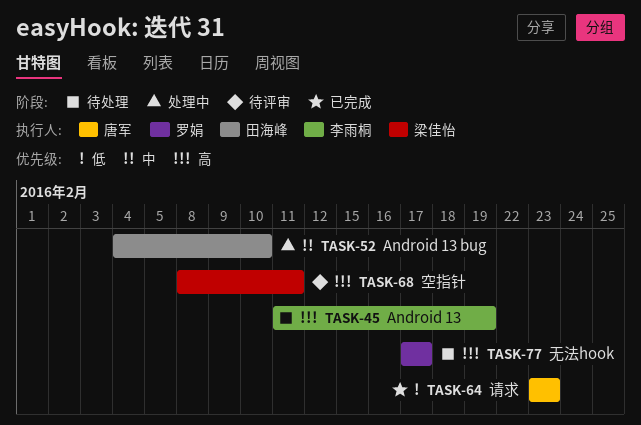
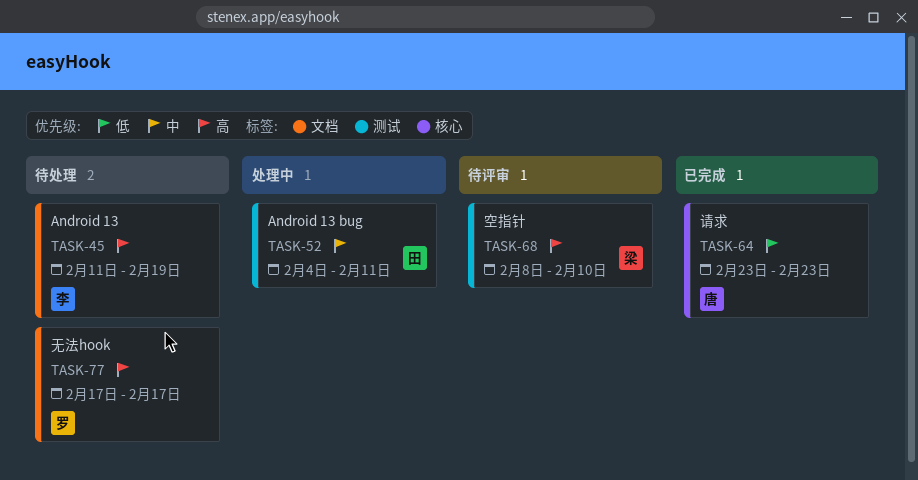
TASK-52, due: Feb 10 -> Feb 11
TASK-68, due: Feb 11 -> Feb 10

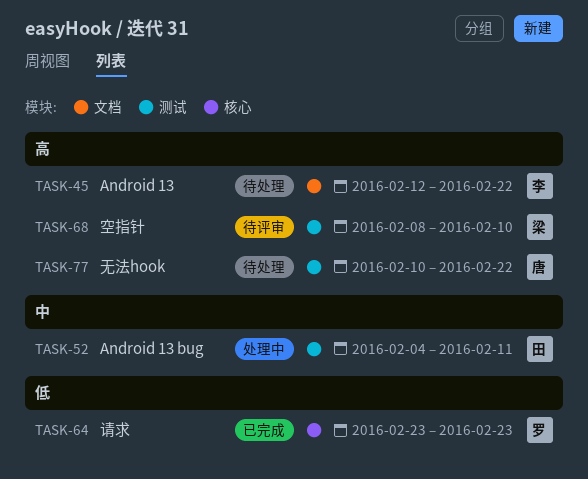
TASK-45, start: Feb 11 -> Feb 12
TASK-45, due: Feb 19 -> Feb 22
TASK-64, owner: 唐 -> 罗
TASK-77, owner: 罗 -> 唐
TASK-77, label: 文档 -> 测试
TASK-77, start: Feb 17 -> Feb 10
TASK-77, due: Feb 17 -> Feb 22

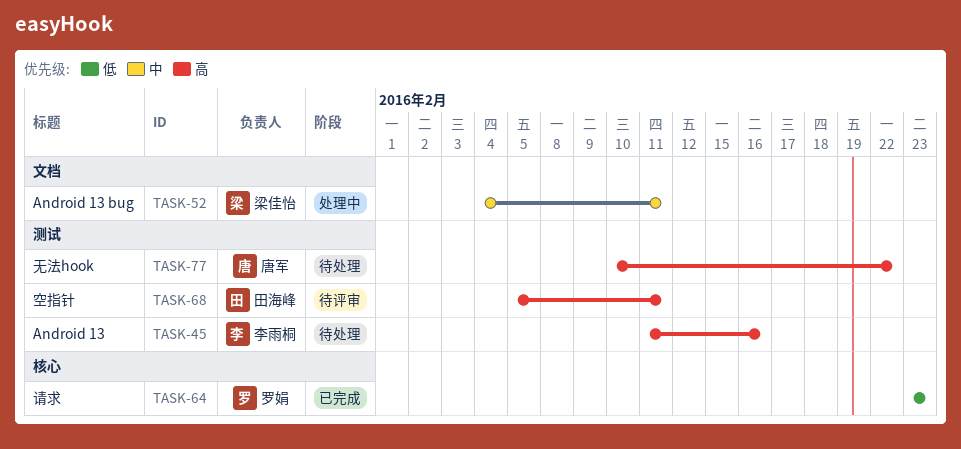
TASK-45, label: 文档 -> 测试
TASK-45, start: Feb 12 -> Feb 11
TASK-45, due: Feb 22 -> Feb 16
TASK-52, owner: 田海峰 -> 梁佳怡
TASK-52, label: 测试 -> 文档
TASK-68, owner: 梁佳怡 -> 田海峰
TASK-68, start: Feb 8 -> Feb 5
TASK-68, due: Feb 10 -> Feb 11

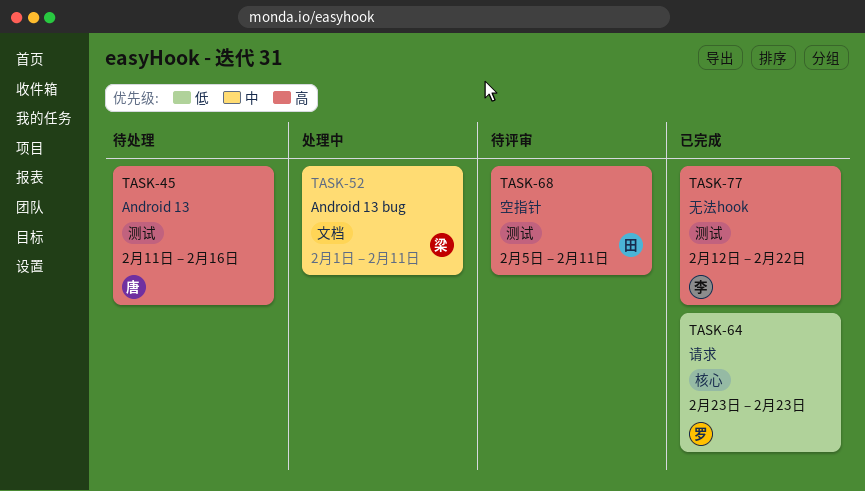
TASK-45, owner: 李雨桐 -> 唐军
TASK-52, start: Feb 4 -> Feb 1
TASK-77, status: 待处理 -> 已完成
TASK-77, owner: 唐军 -> 李雨桐
TASK-77, start: Feb 10 -> Feb 12

